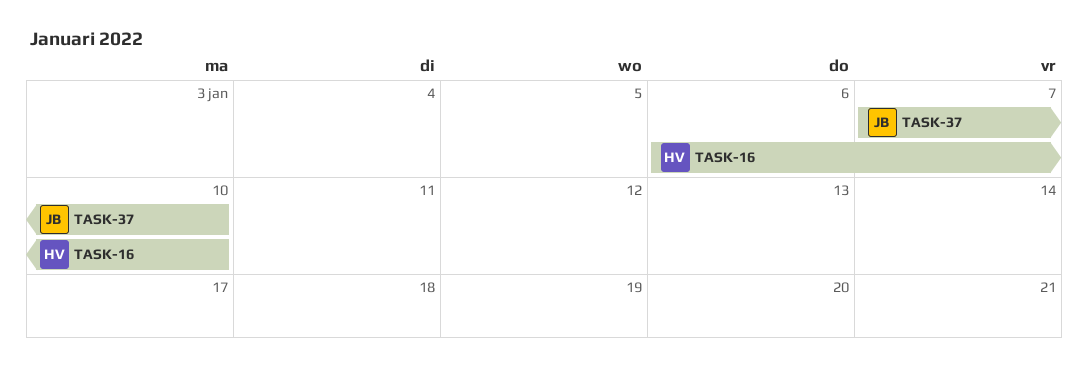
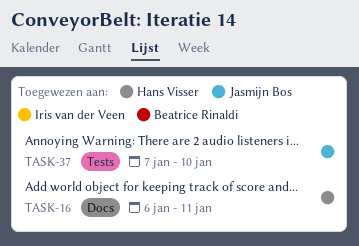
TASK-16, due: Jan 10 -> Jan 11

